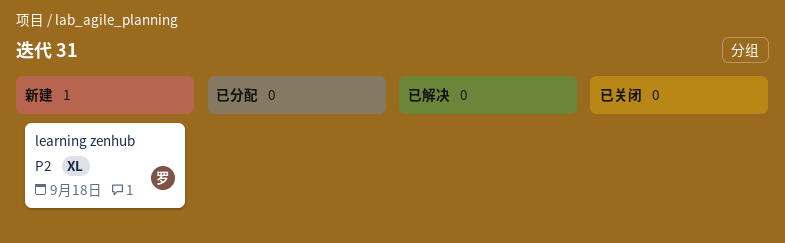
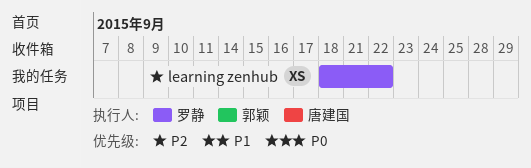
learning zenhub, estimate: XL -> XS
learning zenhub, due: Sep 18 -> Sep 22

